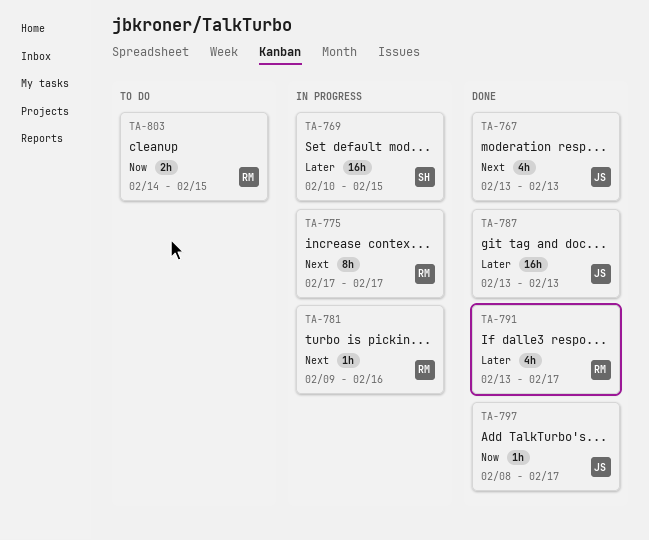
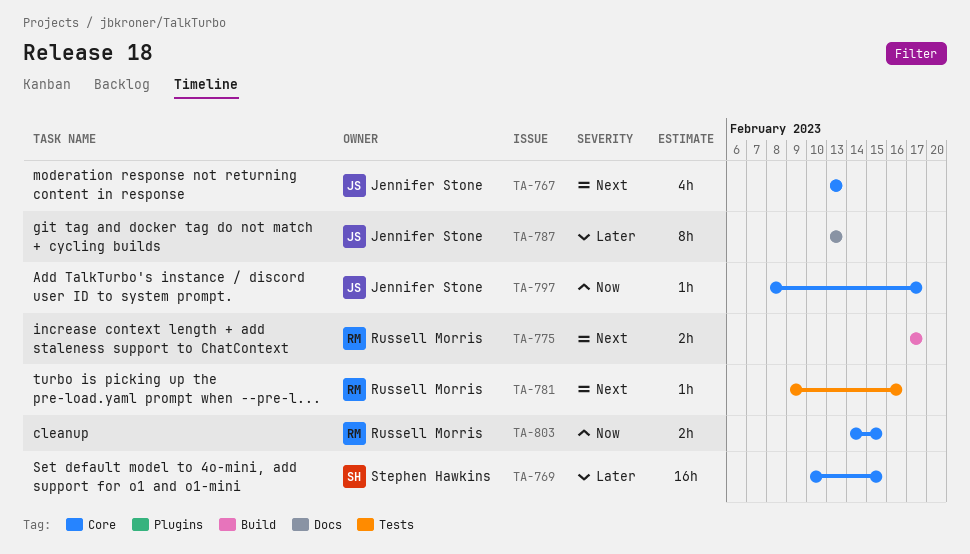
TA-775, estimate: 8h -> 2h
TA-787, estimate: 16h -> 8h
TA-791: present -> none

